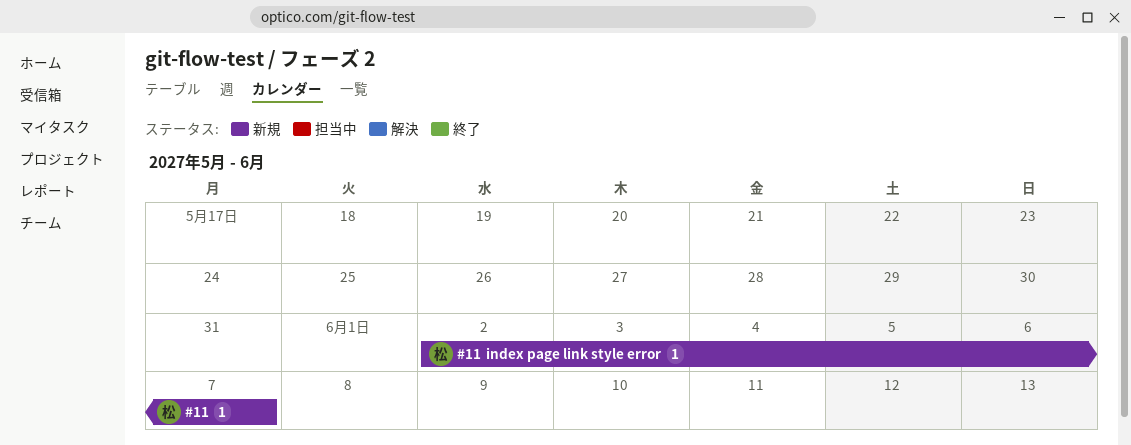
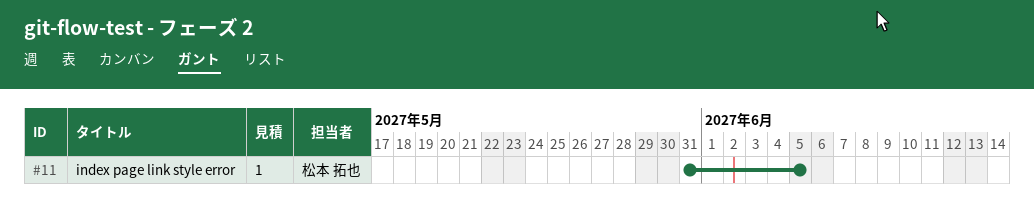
#11, start: Jun 2 -> May 31
#11, due: Jun 7 -> Jun 5

